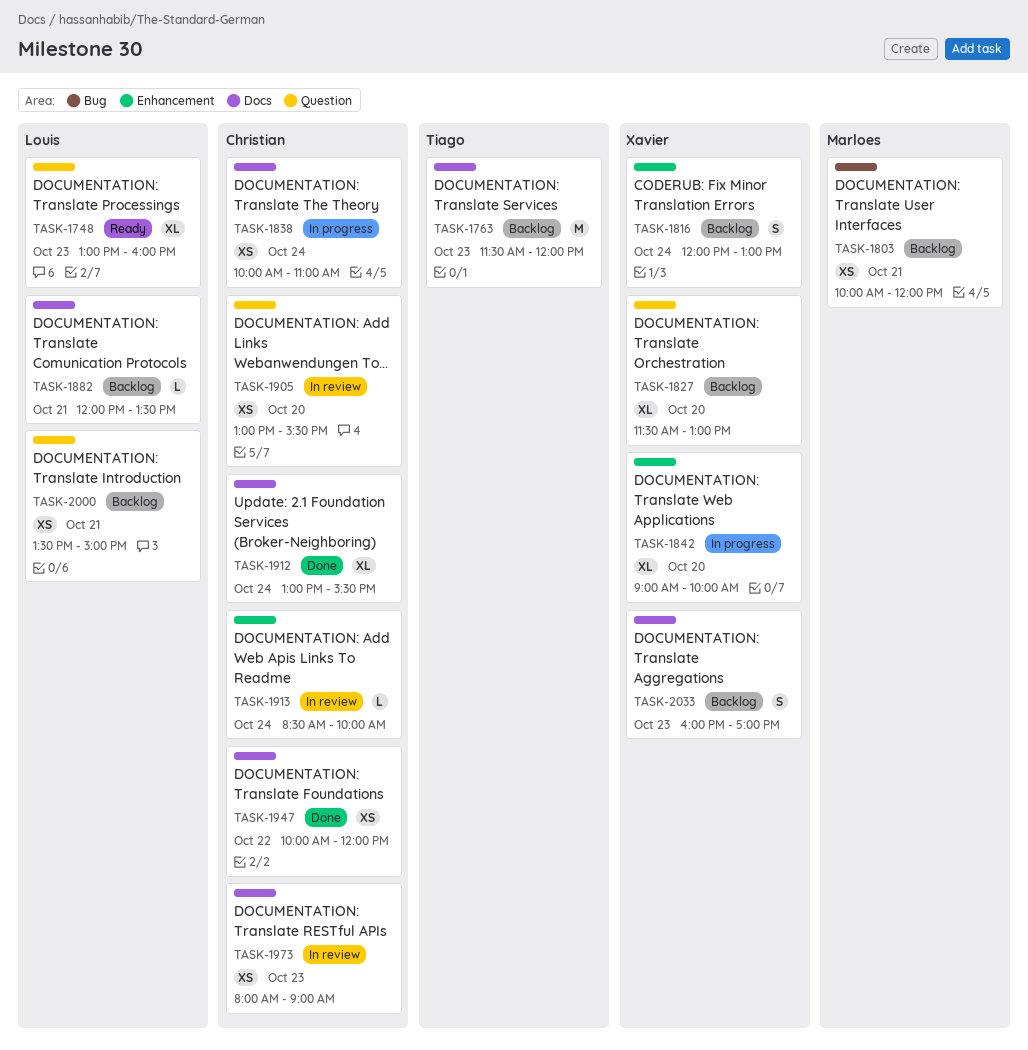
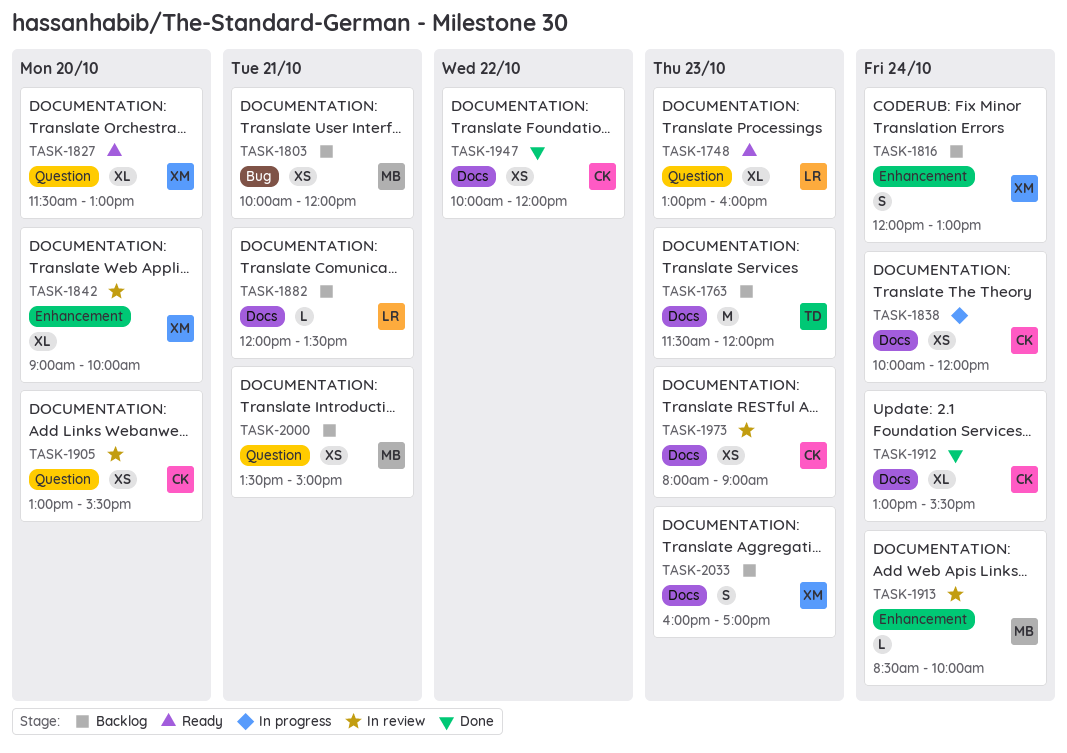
TASK-1827, status: Backlog -> Ready
TASK-1838, ends: 11:00 -> 12:00
TASK-1842, status: In progress -> In review
TASK-1913, owner: Christian -> Marloes
TASK-2000, owner: Louis -> Marloes

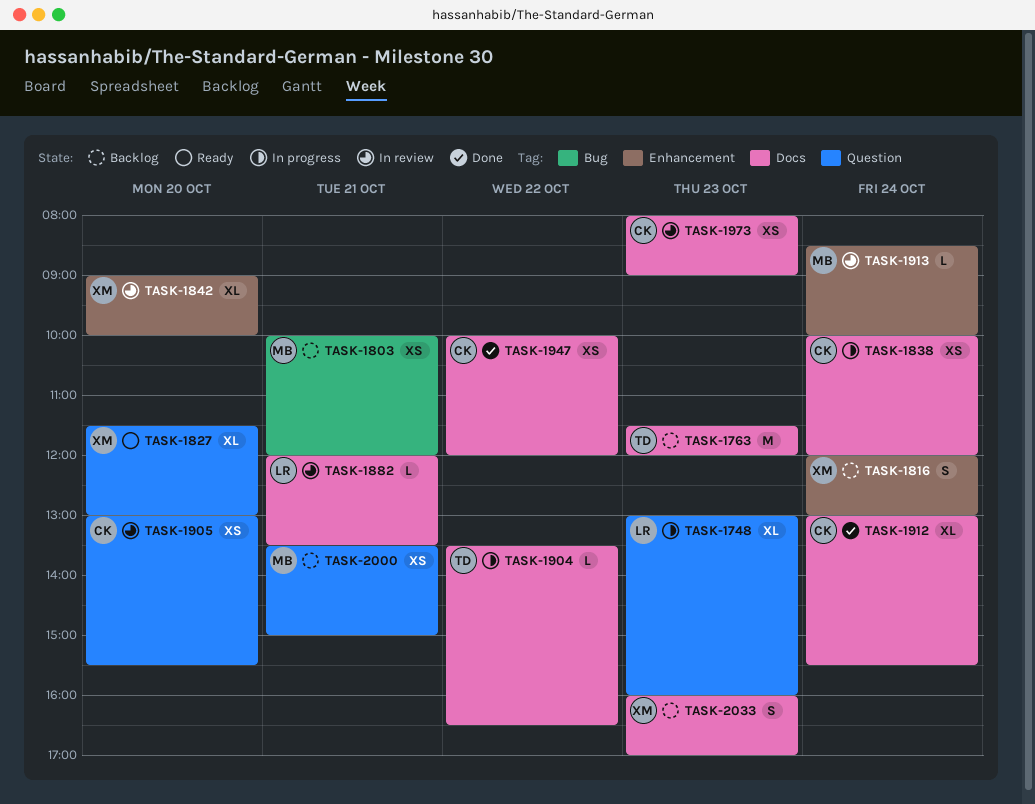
TASK-1748, status: Ready -> In progress
TASK-1882, status: Backlog -> In review
TASK-1904: none -> present

